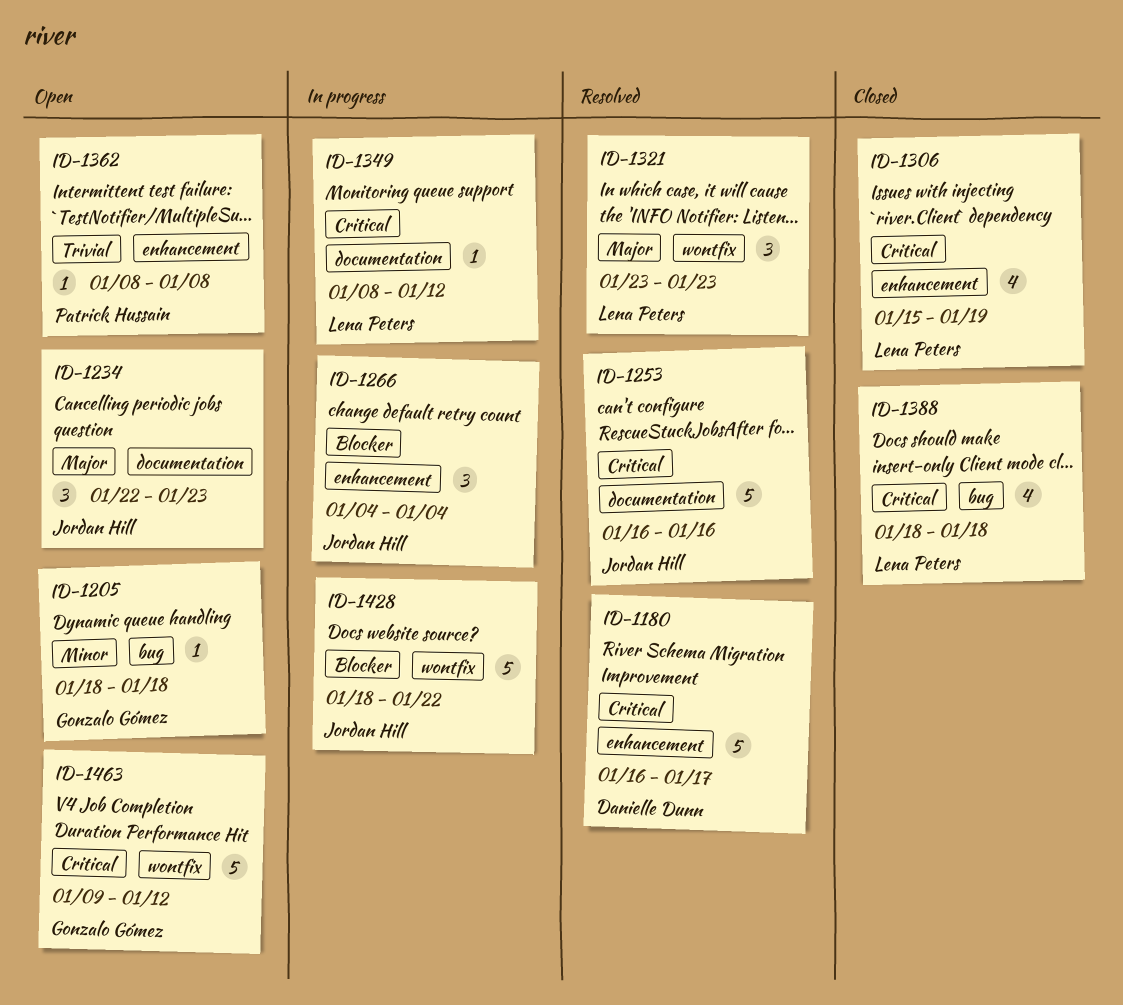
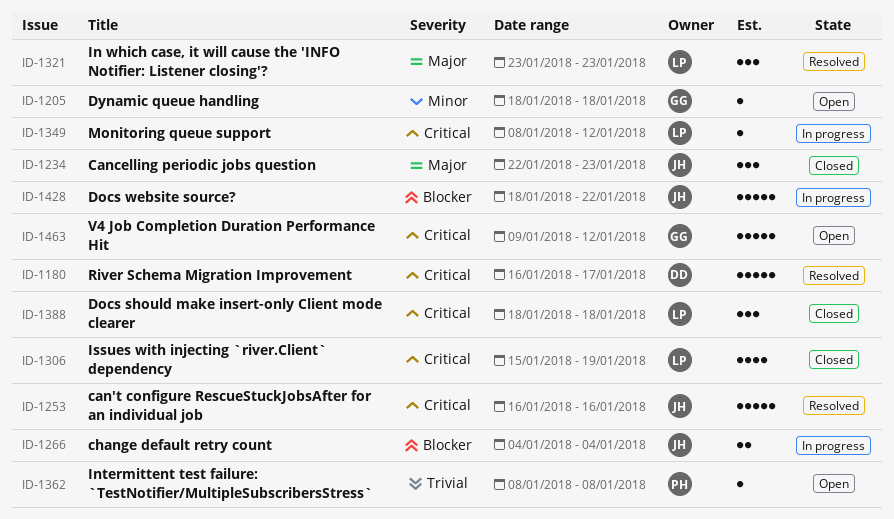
ID-1234, status: Open -> Closed
ID-1266, estimate: 3 -> 2
ID-1388, estimate: 4 -> 3

